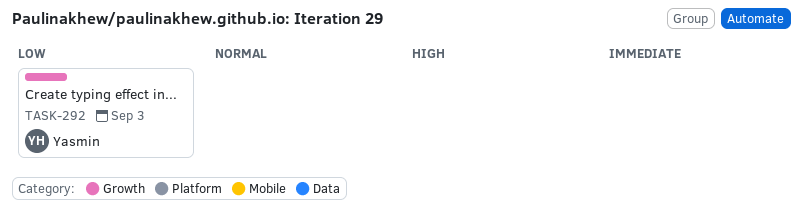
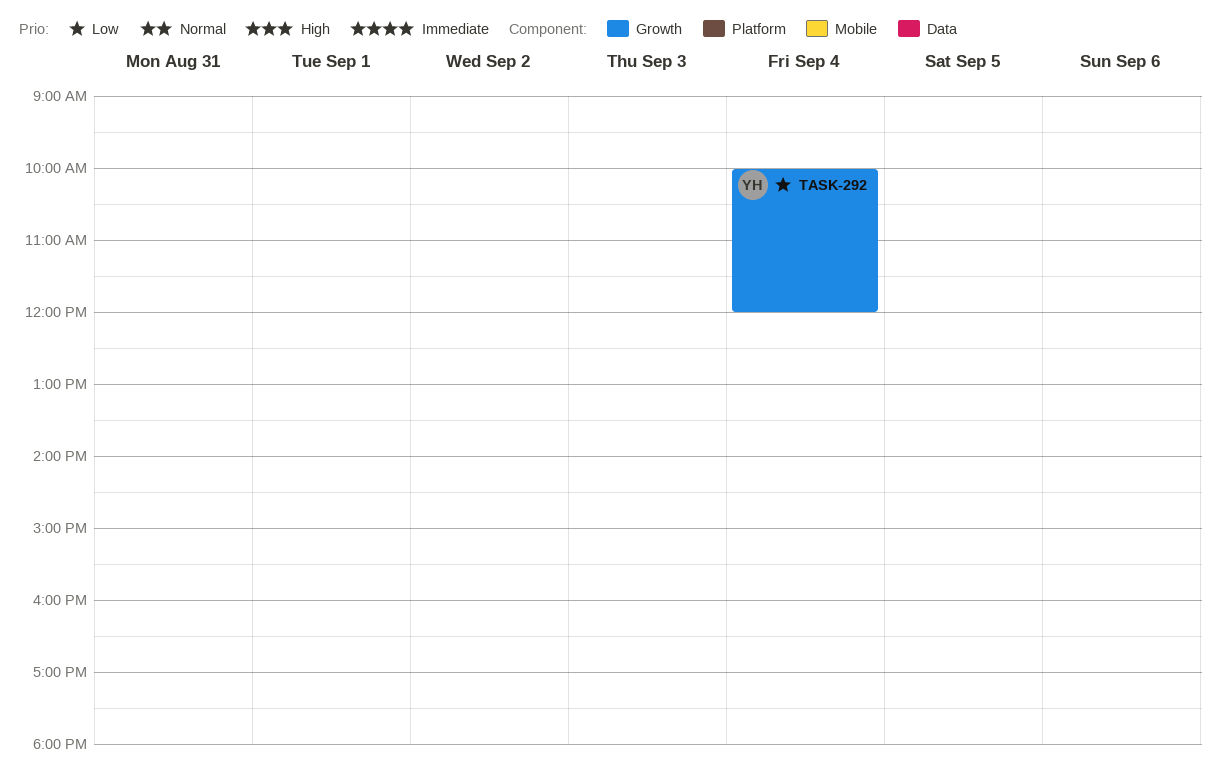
TASK-292, day: Sep 3 -> Sep 4

